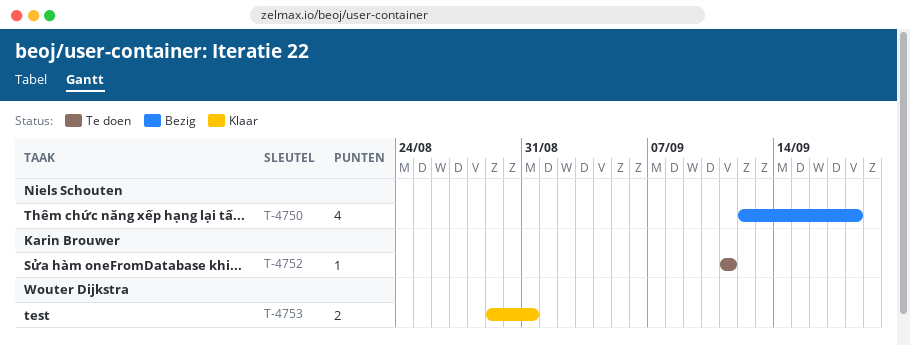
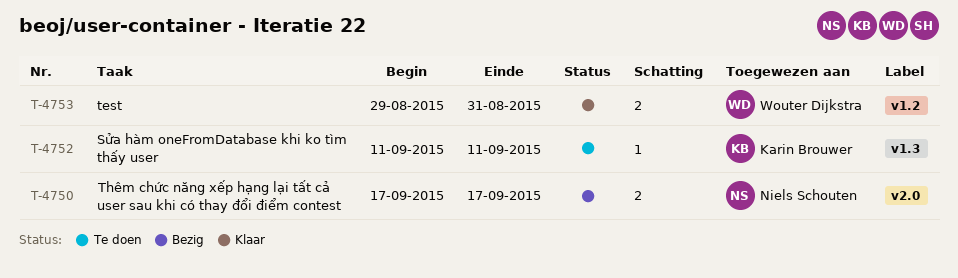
T-4750, estimate: 4 -> 2
T-4750, start: Sep 12 -> Sep 17
T-4750, due: Sep 18 -> Sep 17

